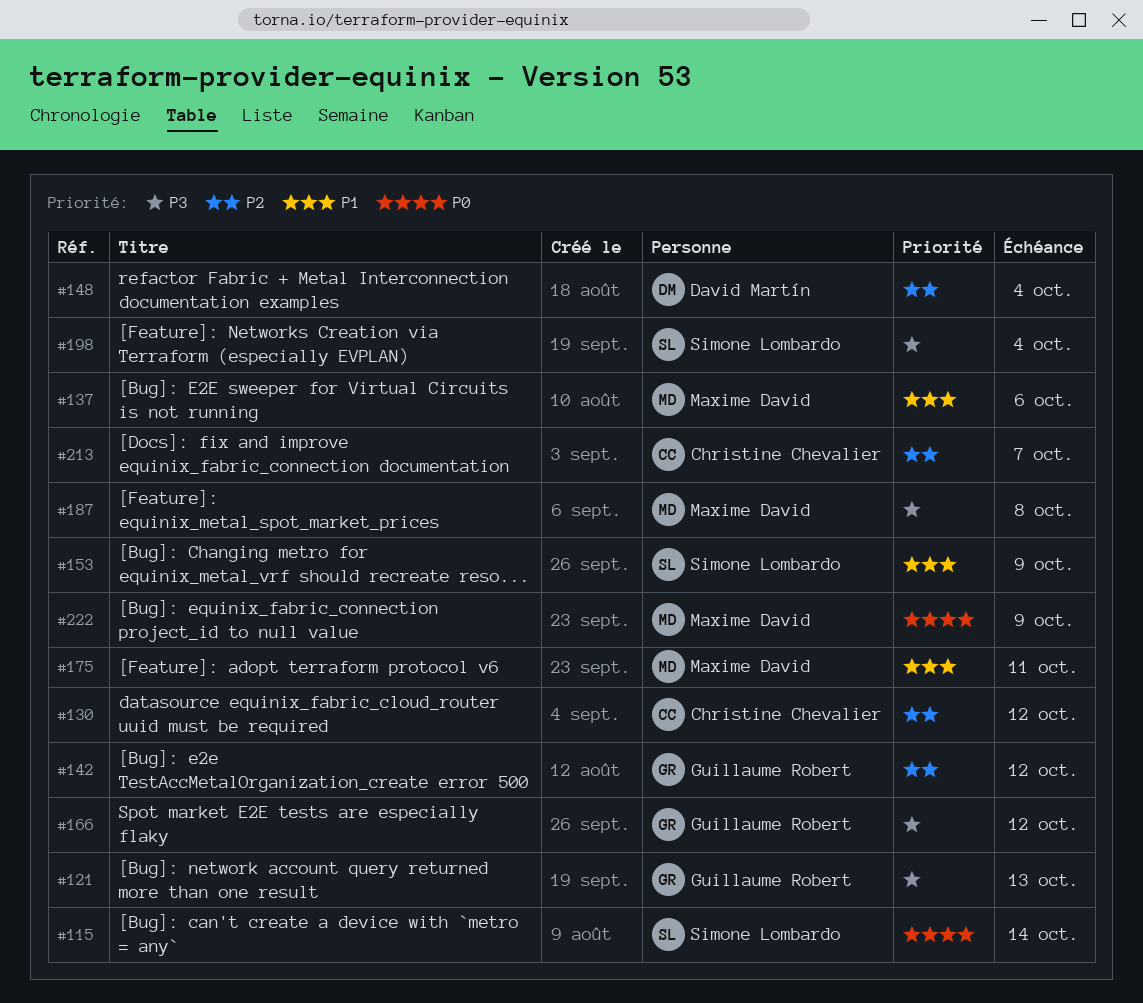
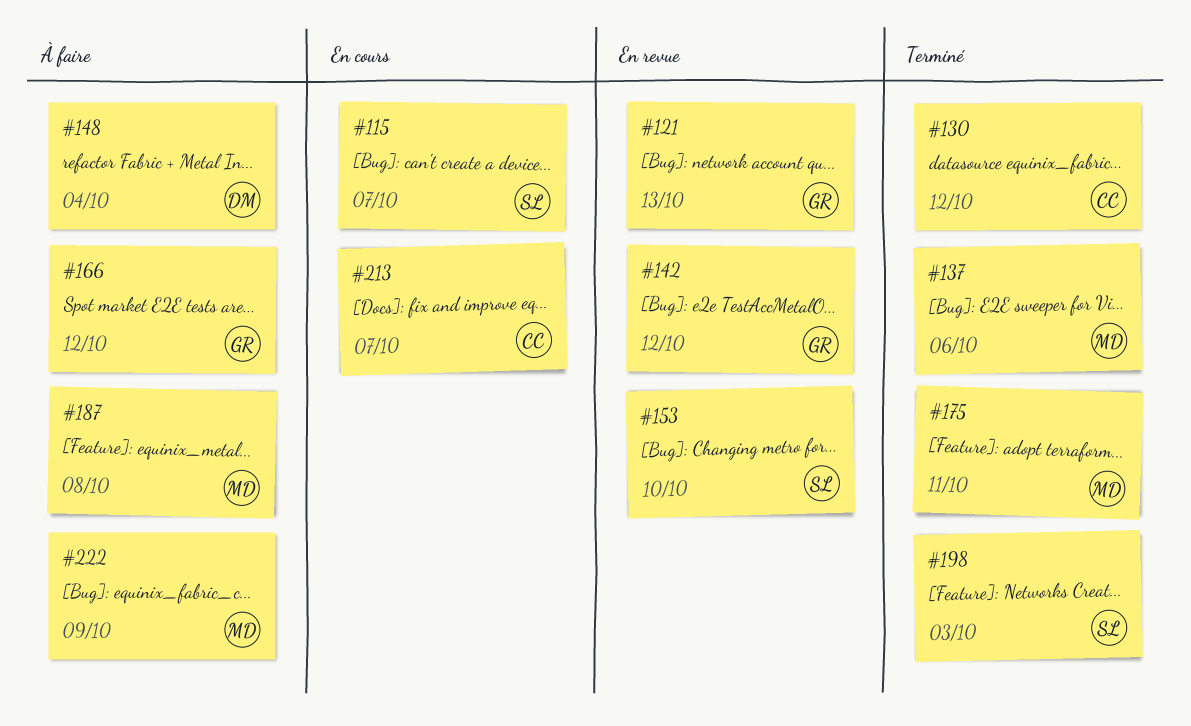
#115, due: Oct 14 -> Oct 7
#153, due: Oct 9 -> Oct 10
#198, due: Oct 4 -> Oct 3

